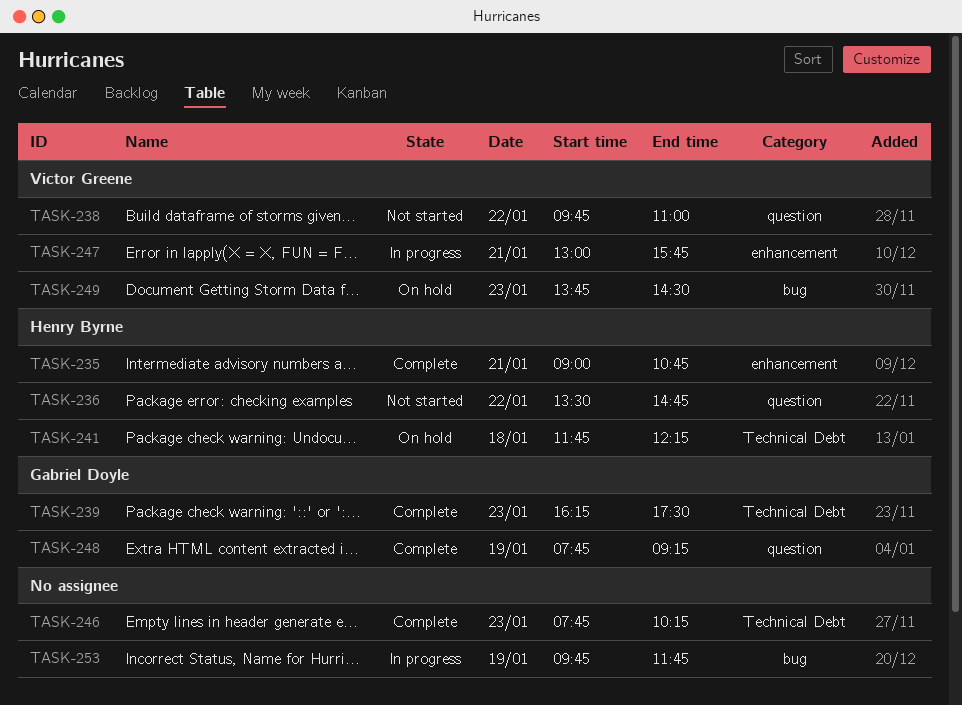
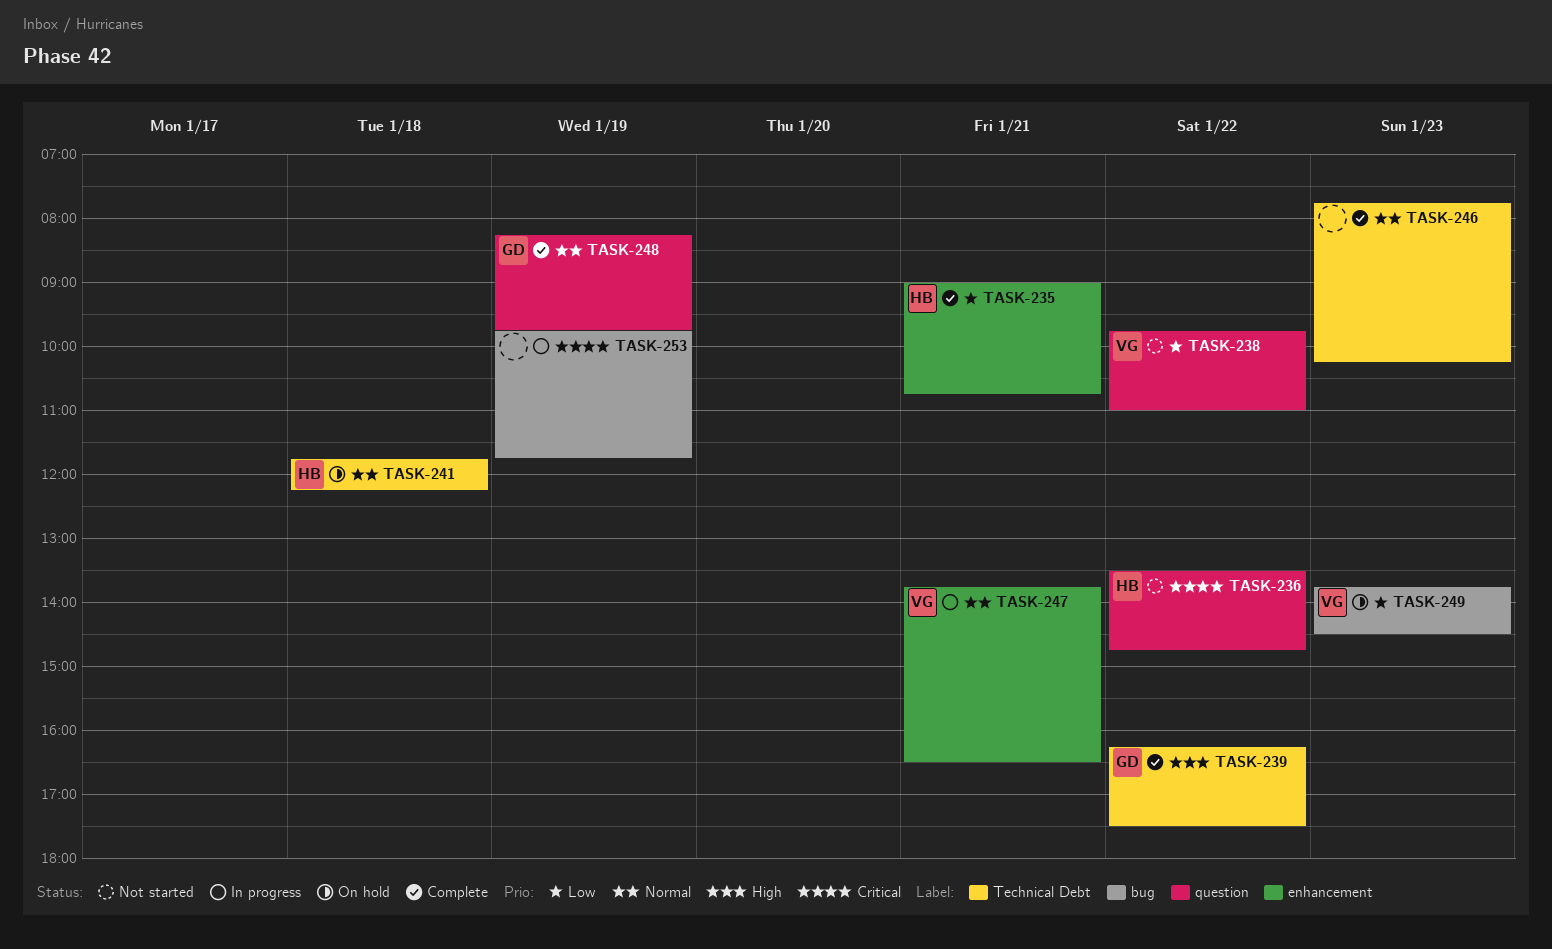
TASK-239, day: Jan 23 -> Jan 22
TASK-247, begins: 13:00 -> 13:45
TASK-247, ends: 15:45 -> 16:30
TASK-248, begins: 07:45 -> 08:15
TASK-248, ends: 09:15 -> 09:45

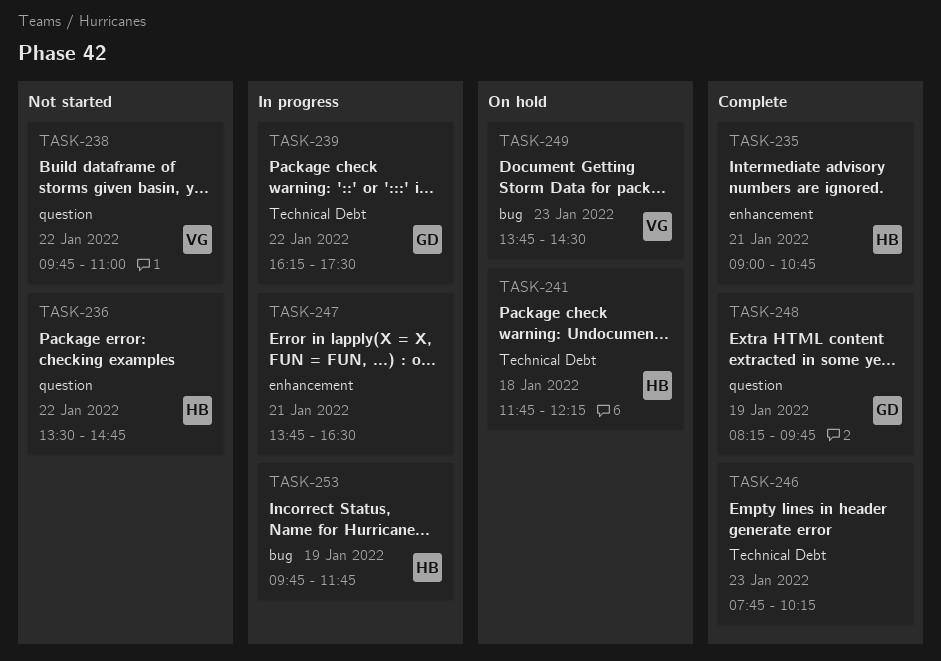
TASK-239, status: Complete -> In progress
TASK-247, owner: VG -> none
TASK-253, owner: none -> HB

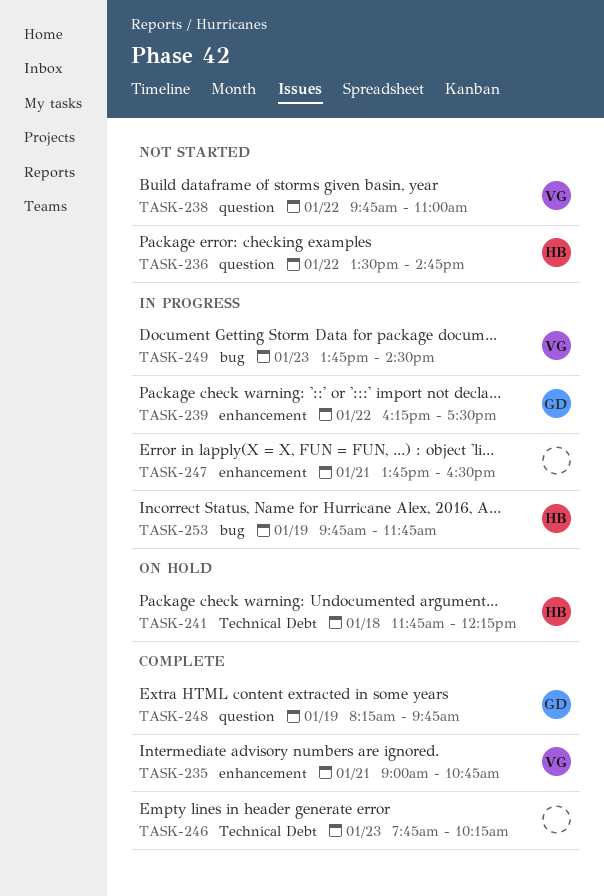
TASK-235, owner: HB -> VG
TASK-239, label: Technical Debt -> enhancement
TASK-249, status: On hold -> In progress

